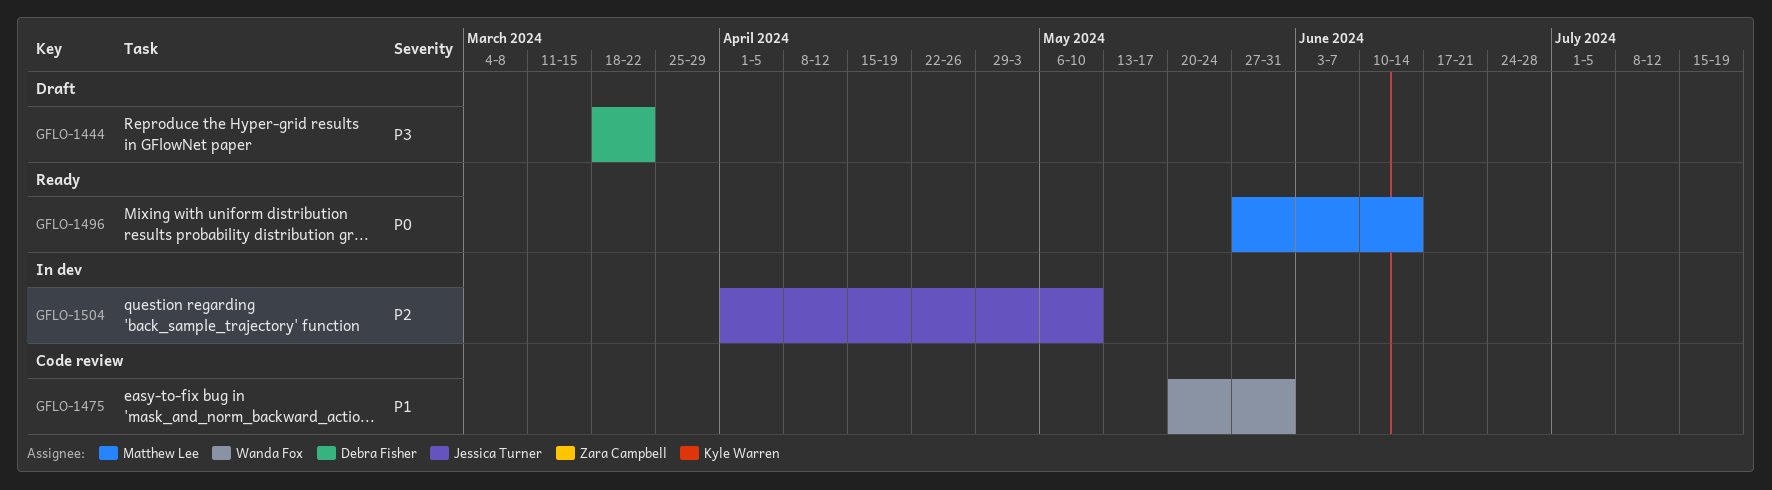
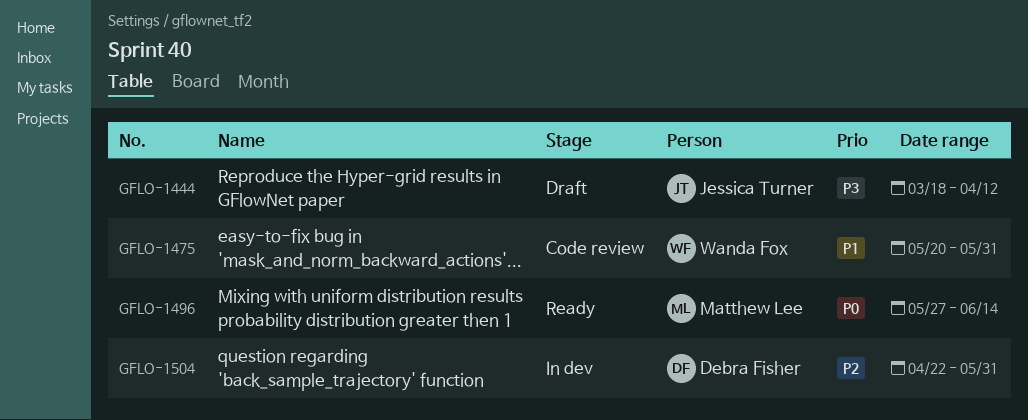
GFLO-1444, owner: Debra Fisher -> Jessica Turner
GFLO-1444, due: Mar 22 -> Apr 12
GFLO-1504, owner: Jessica Turner -> Debra Fisher
GFLO-1504, start: Apr 1 -> Apr 22
GFLO-1504, due: May 10 -> May 31

